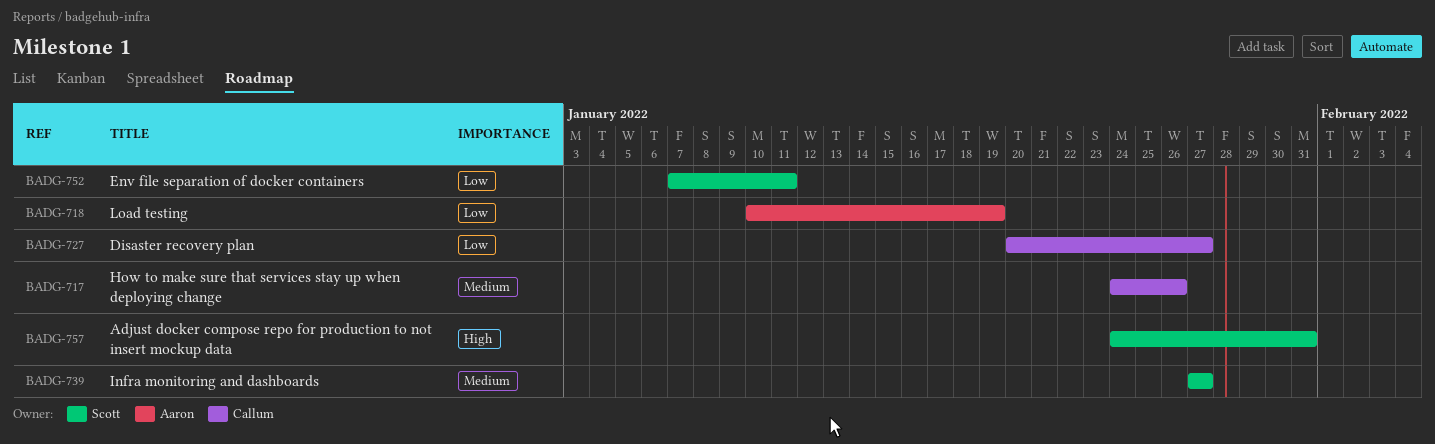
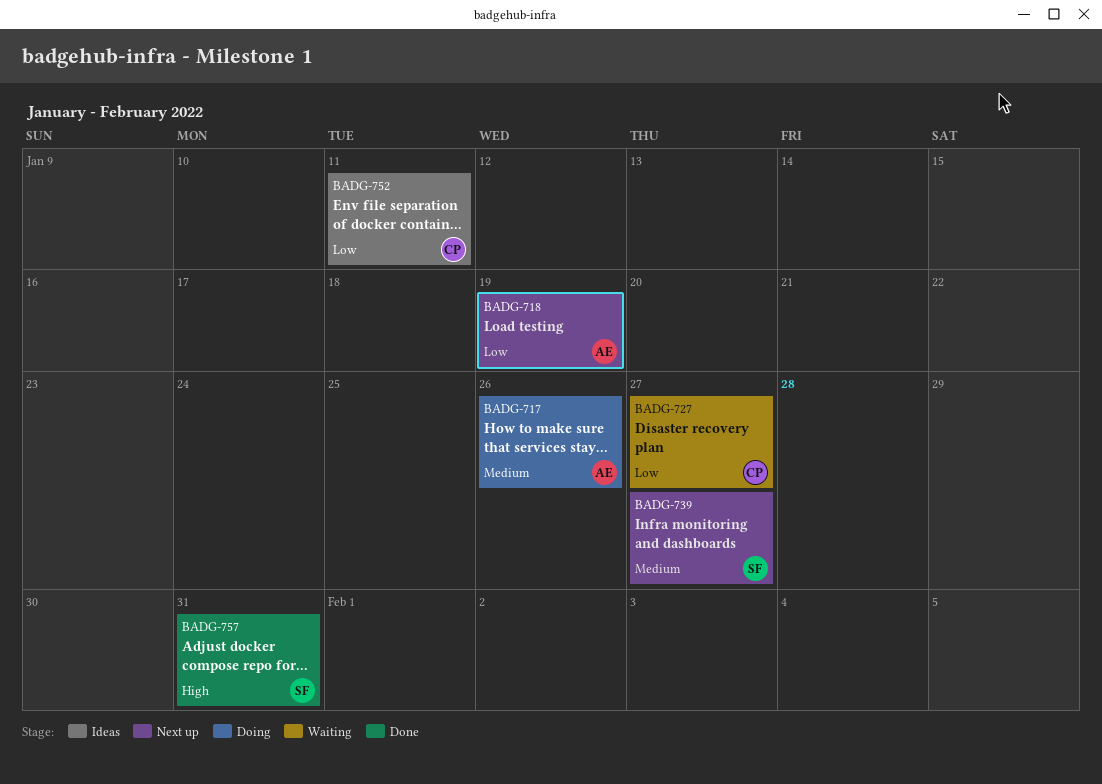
BADG-717, owner: Callum -> Aaron
BADG-752, owner: Scott -> Callum

